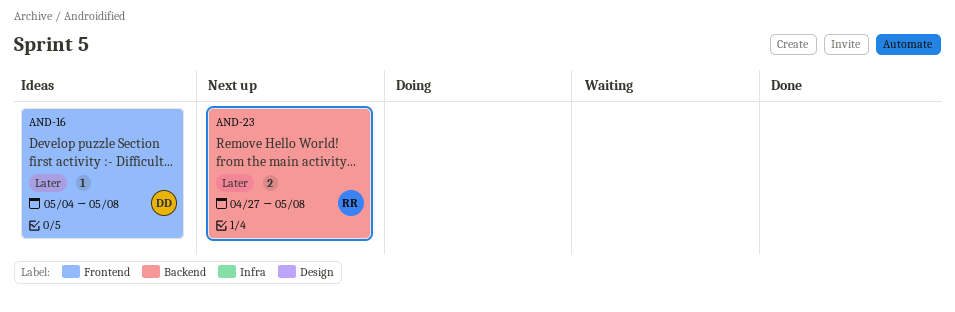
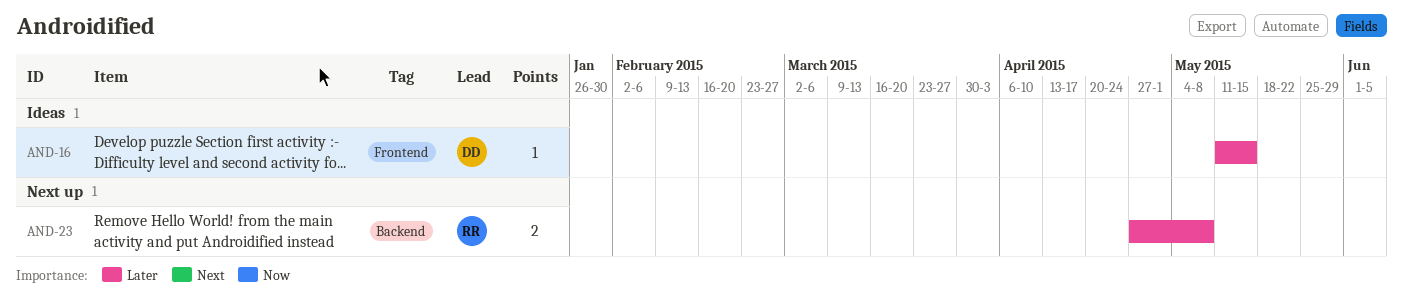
AND-16, start: May 4 -> May 11
AND-16, due: May 8 -> May 15

